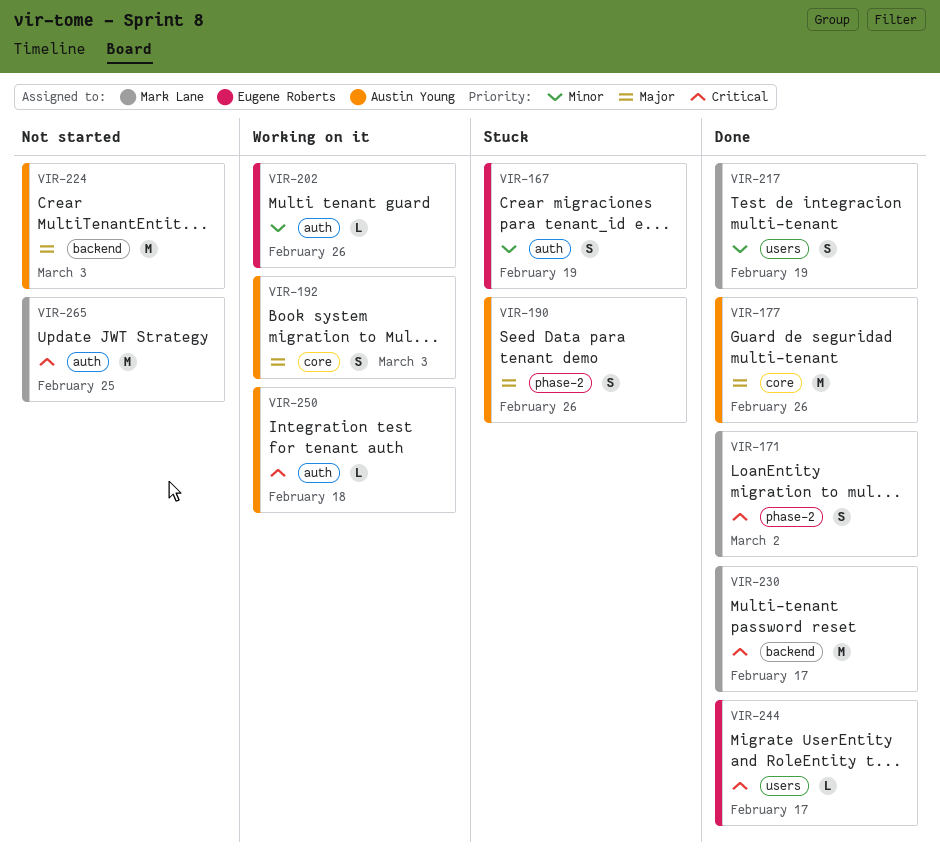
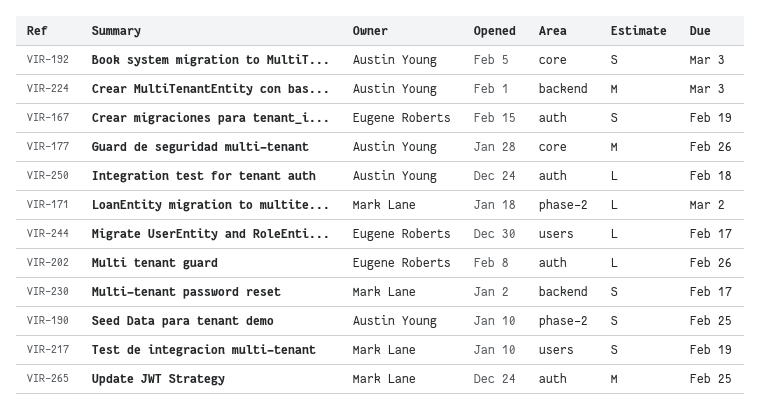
VIR-171, estimate: S -> L
VIR-190, due: Feb 26 -> Feb 25
VIR-230, estimate: M -> S

